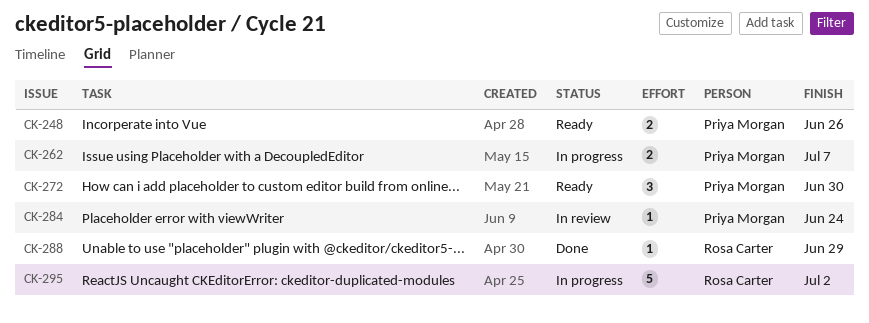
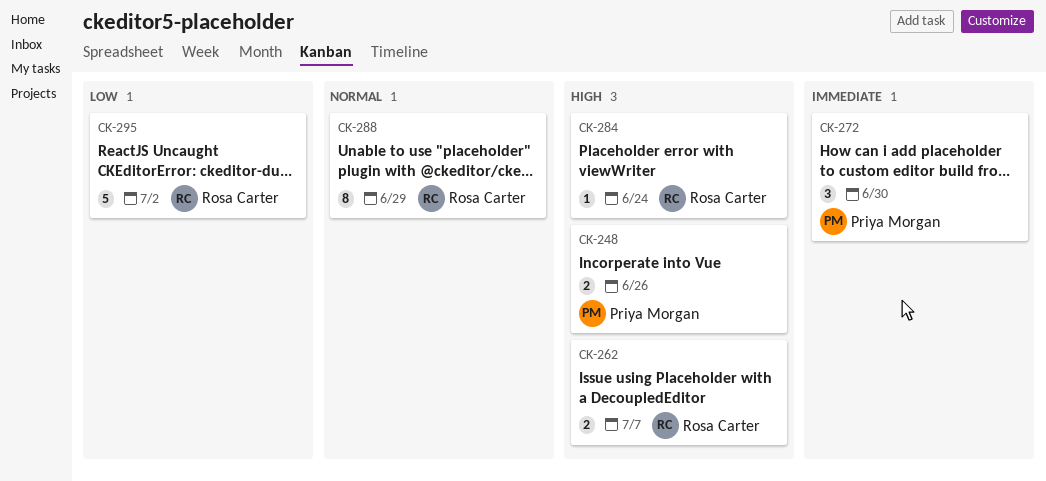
CK-262, owner: Priya Morgan -> Rosa Carter
CK-284, owner: Priya Morgan -> Rosa Carter
CK-288, estimate: 1 -> 8

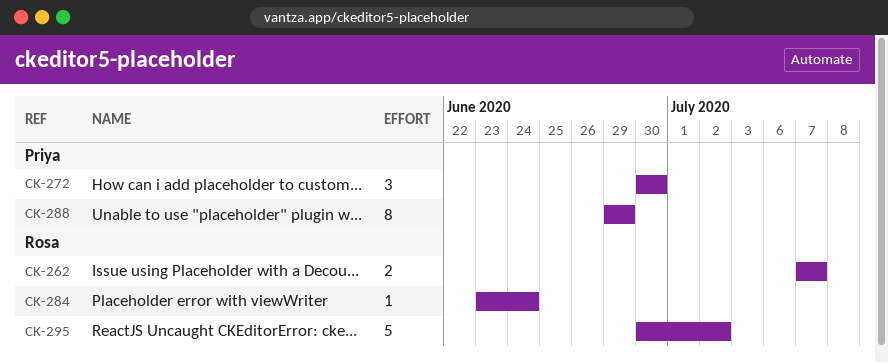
CK-248: present -> none
CK-288, owner: Rosa Carter -> Priya Morgan

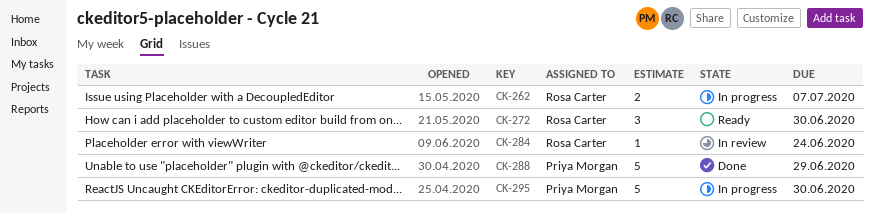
CK-272, owner: Priya Morgan -> Rosa Carter
CK-288, estimate: 8 -> 5
CK-295, owner: Rosa Carter -> Priya Morgan
CK-295, due: Jul 2 -> Jun 30

